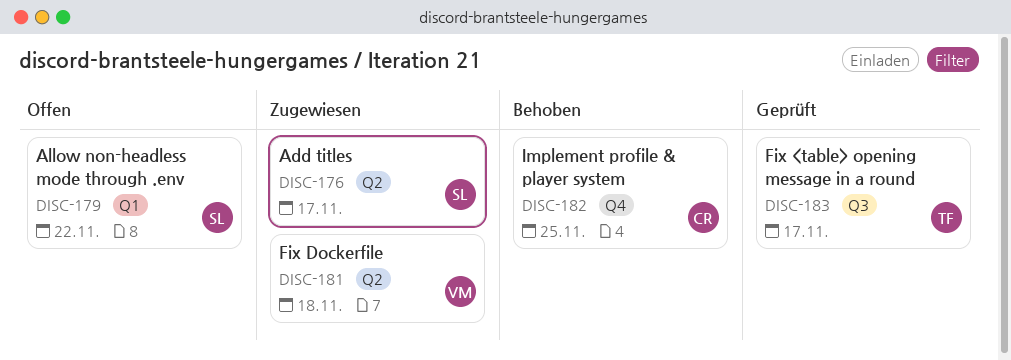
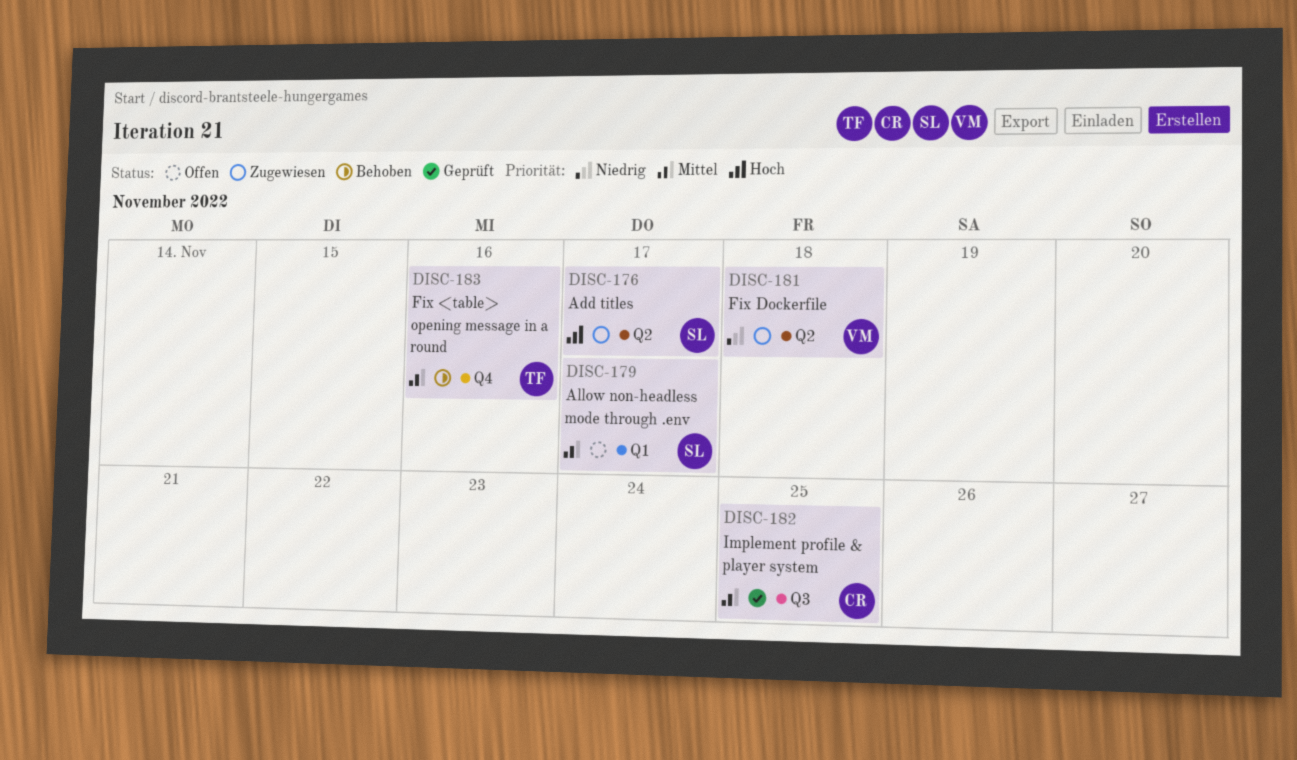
DISC-179, due: Nov 22 -> Nov 17
DISC-182, status: Behoben -> Geprüft
DISC-182, label: Q4 -> Q3
DISC-183, status: Geprüft -> Behoben
DISC-183, label: Q3 -> Q4
DISC-183, due: Nov 17 -> Nov 16

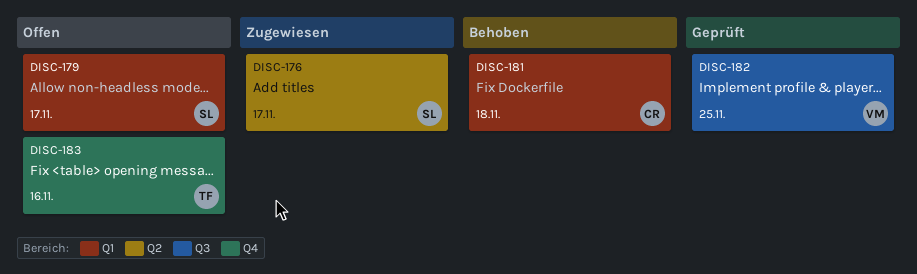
DISC-181, status: Zugewiesen -> Behoben
DISC-181, owner: VM -> CR
DISC-181, label: Q2 -> Q1
DISC-182, owner: CR -> VM
DISC-183, status: Behoben -> Offen

